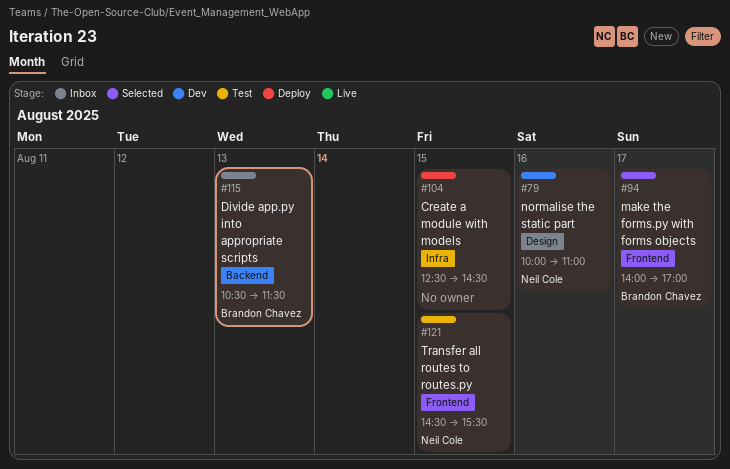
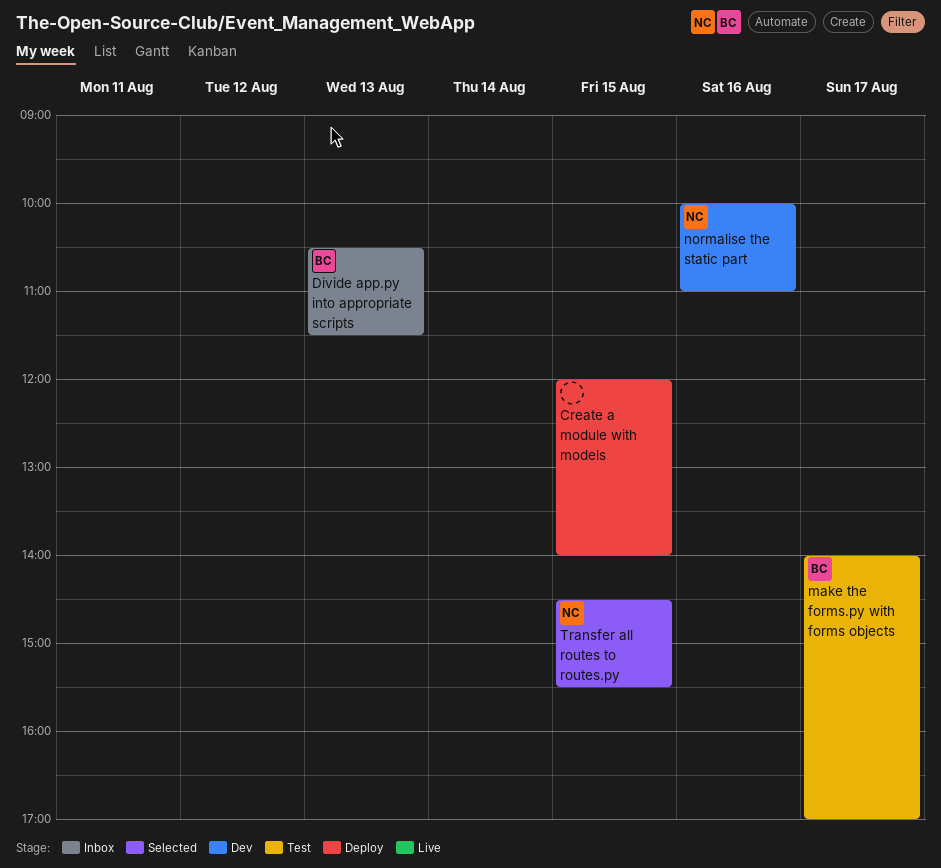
Create a module with models, begins: 12:30 -> 12:00
Create a module with models, ends: 14:30 -> 14:00
make the forms.py with forms objects, status: Selected -> Test
Transfer all routes to routes.py, status: Test -> Selected

